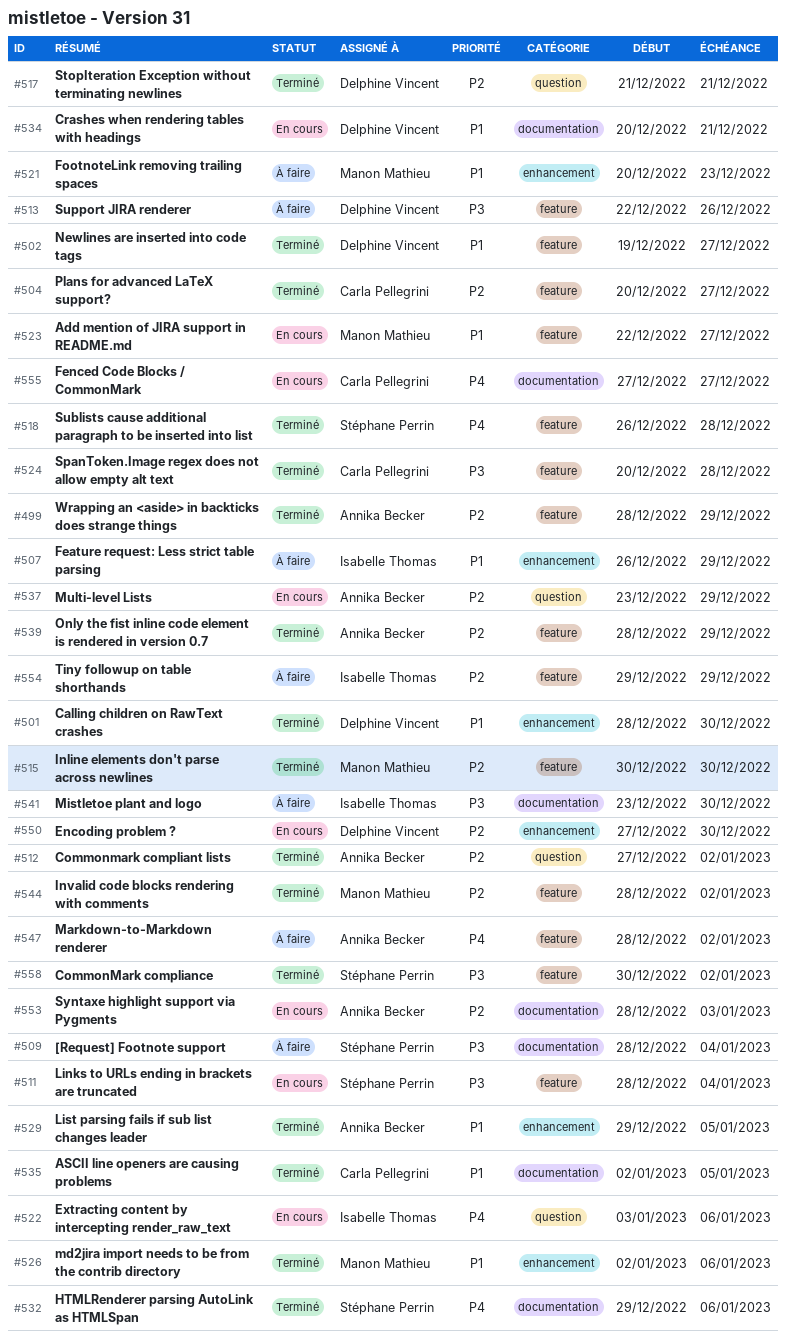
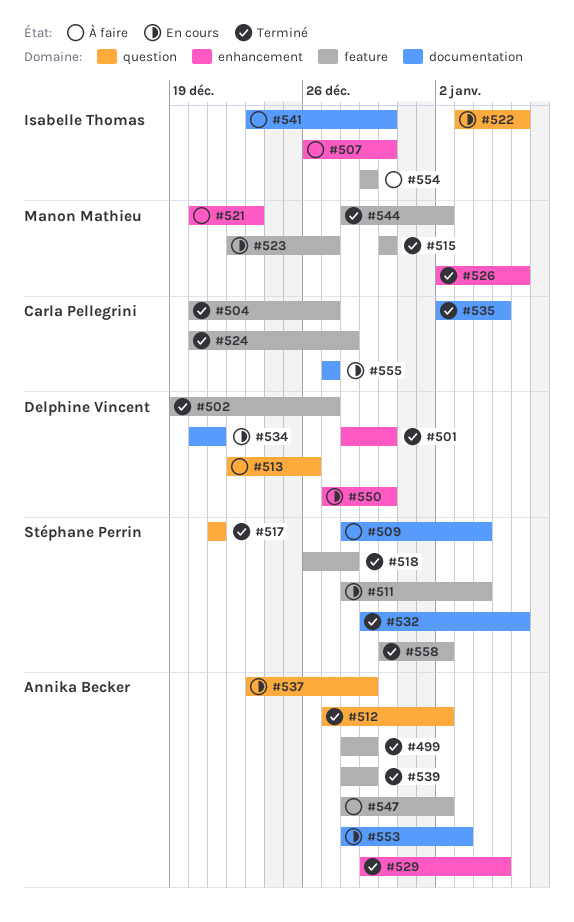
#507, due: Dec 29 -> Dec 30
#513, label: feature -> question
#517, owner: Delphine Vincent -> Stéphane Perrin

